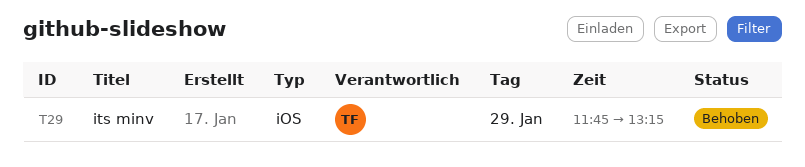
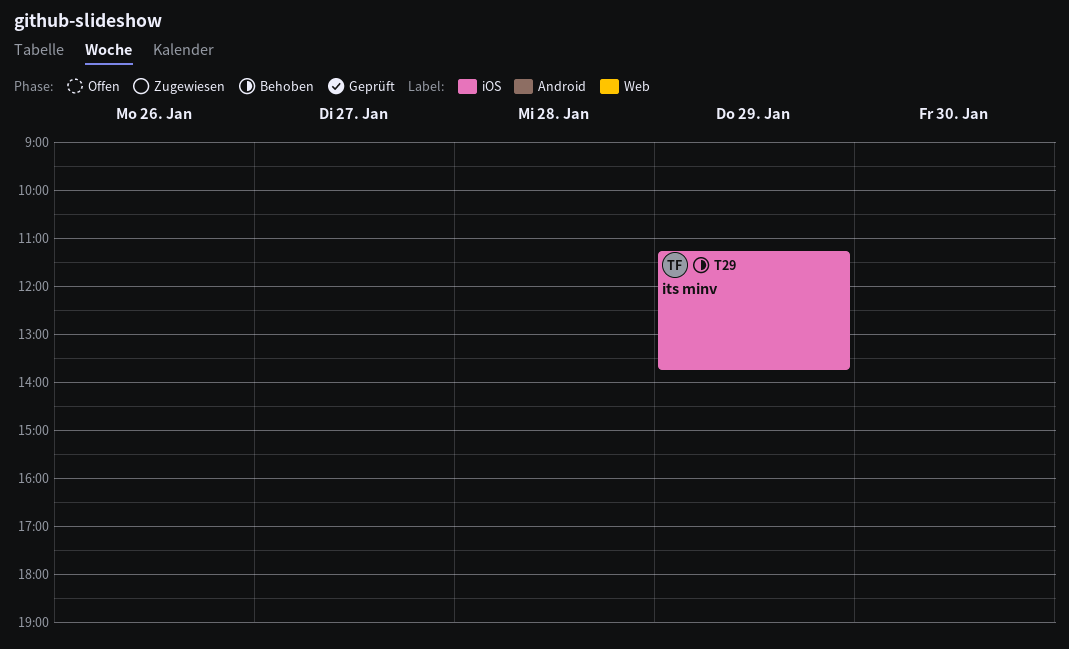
T29, begins: 11:45 -> 11:15
T29, ends: 13:15 -> 13:45

